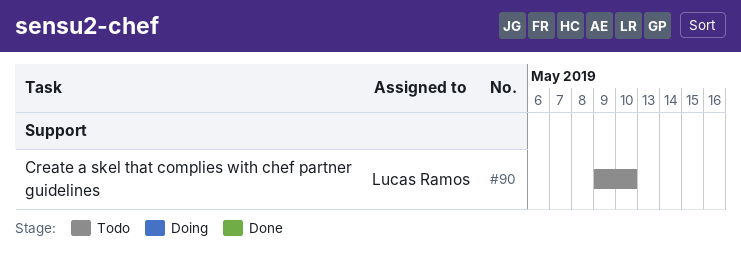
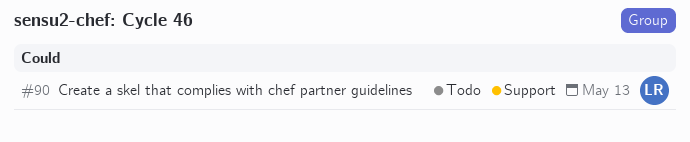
#90, due: May 10 -> May 13

